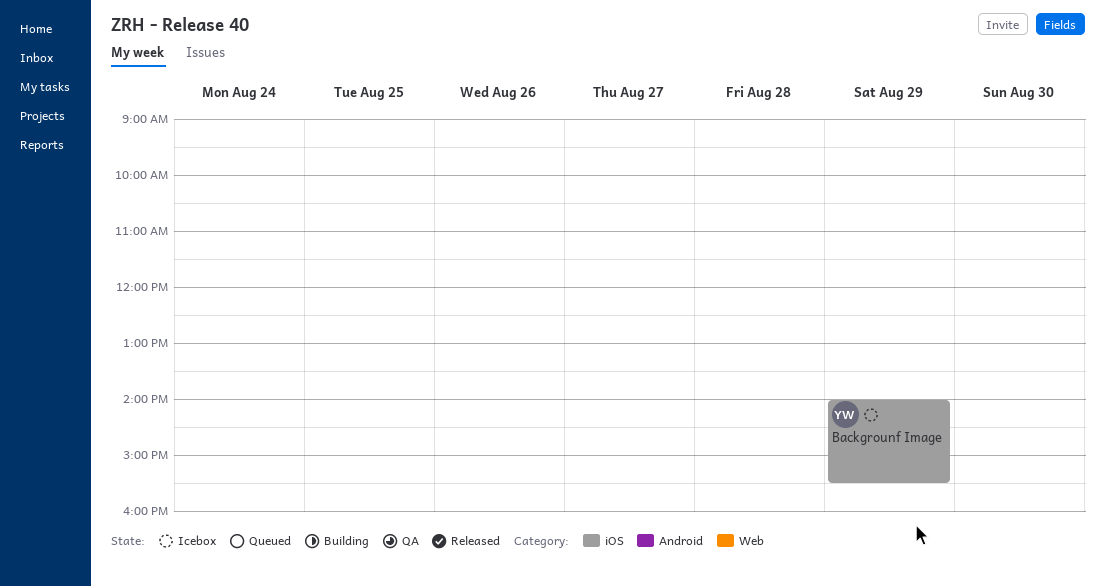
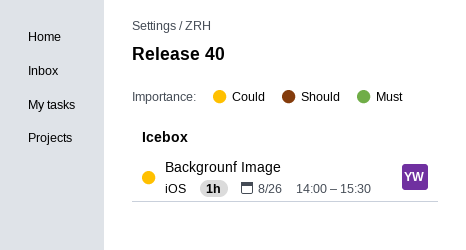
Backgrounf Image, day: Aug 29 -> Aug 26

